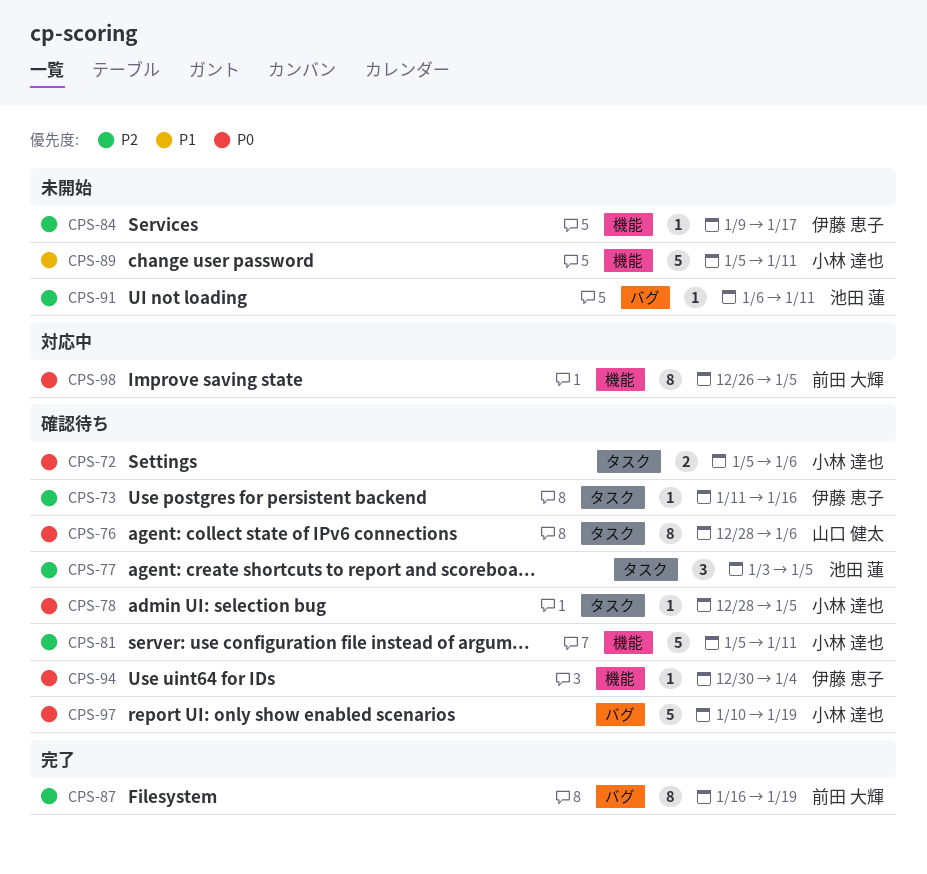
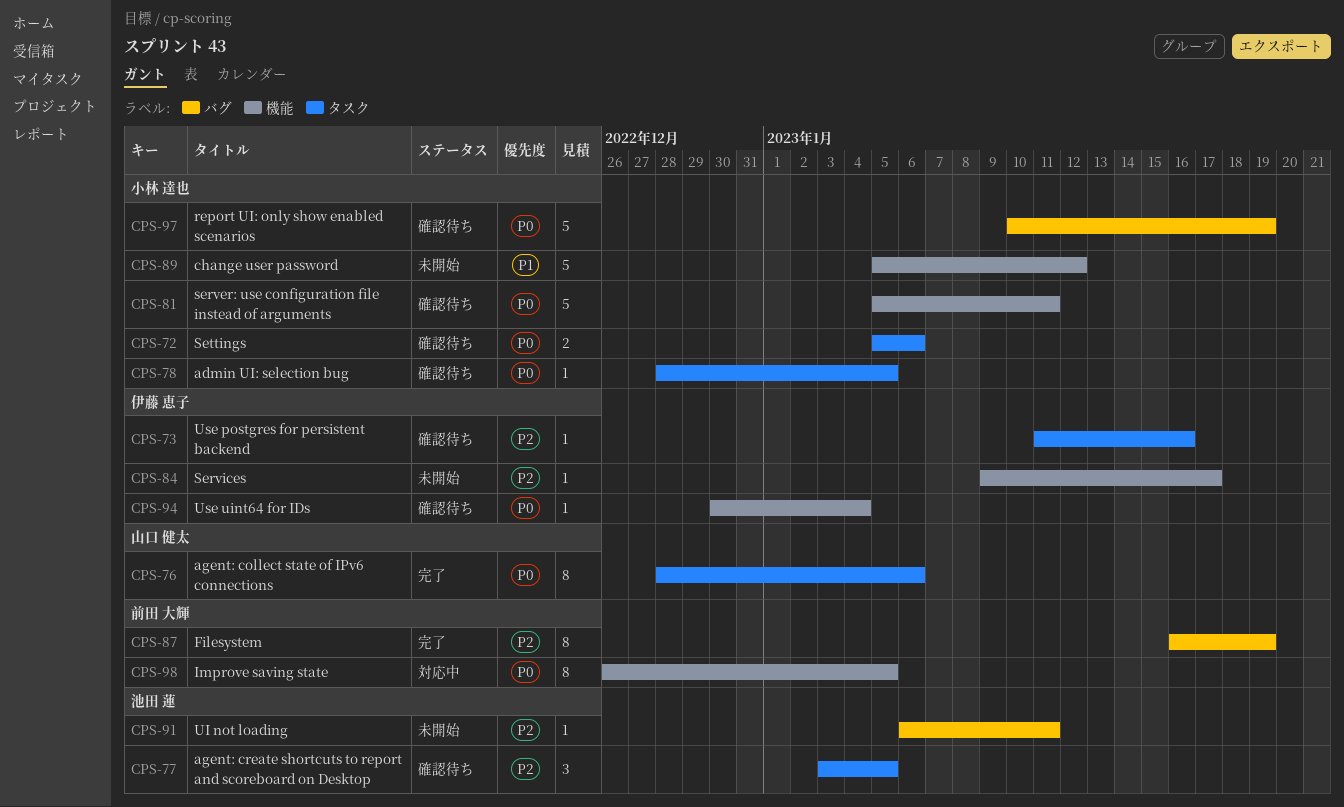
CPS-76, status: 確認待ち -> 完了
CPS-81, priority: P2 -> P0
CPS-89, due: Jan 11 -> Jan 12

